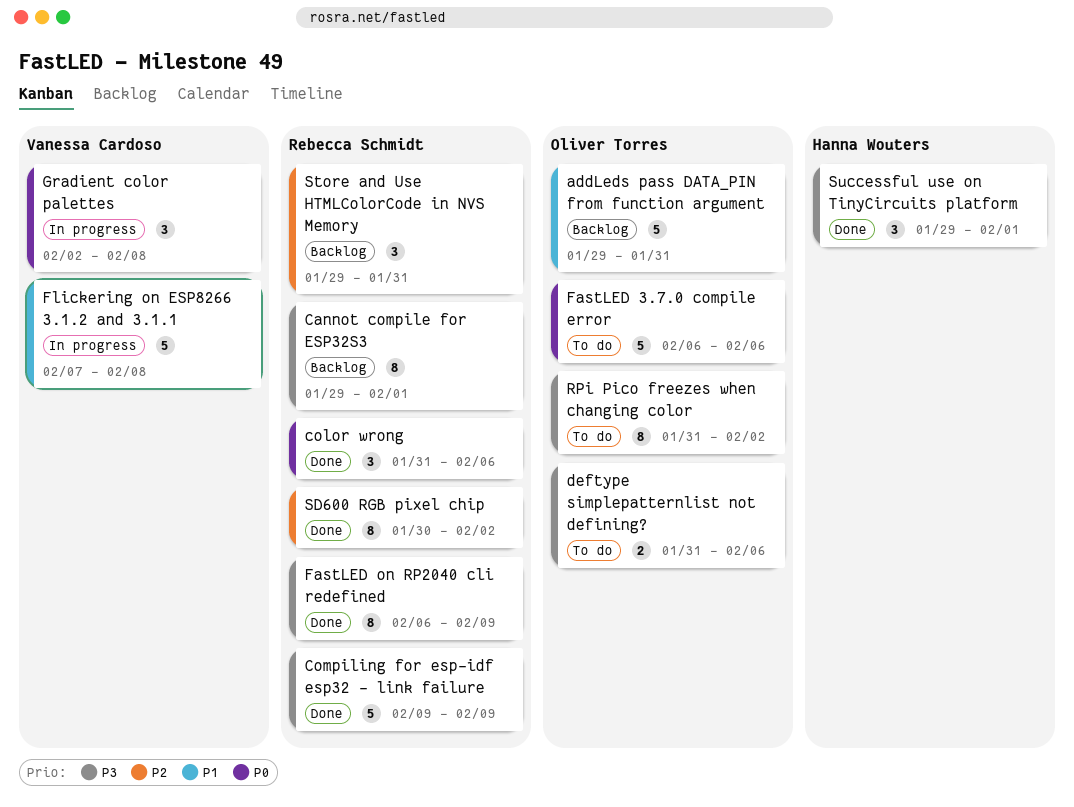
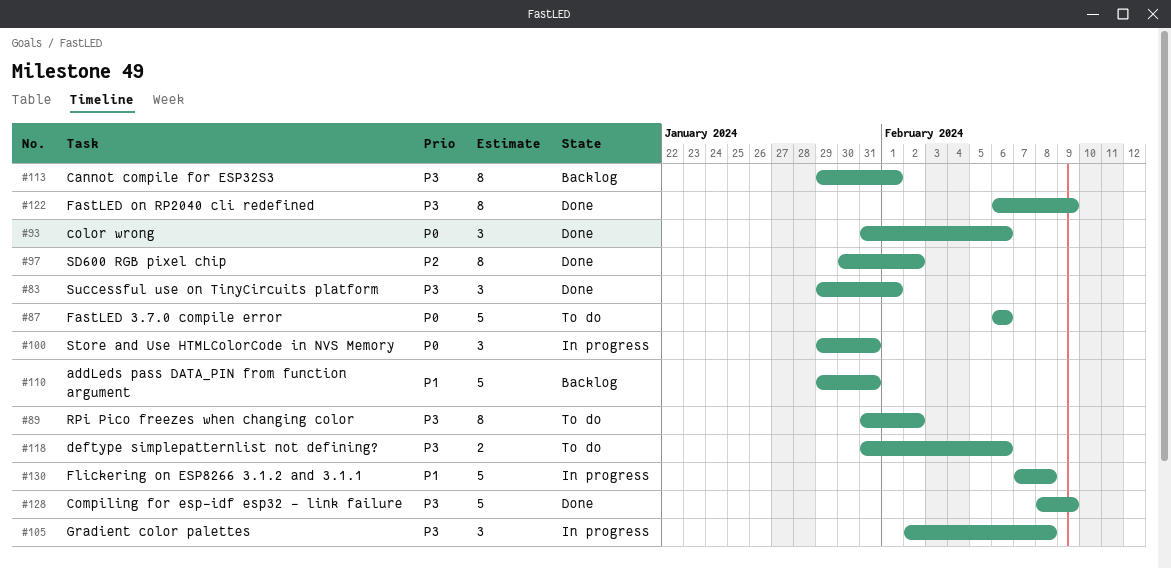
Compiling for esp-idf esp32 - link failure, start: Feb 9 -> Feb 8
Gradient color palettes, priority: P0 -> P3
Store and Use HTMLColorCode in NVS Memory, status: Backlog -> In progress
Store and Use HTMLColorCode in NVS Memory, priority: P2 -> P0

